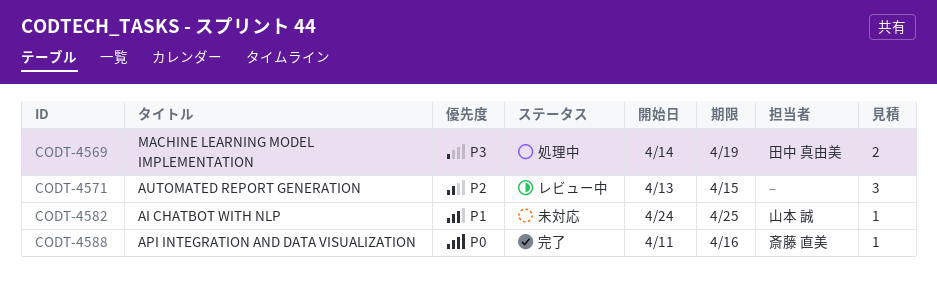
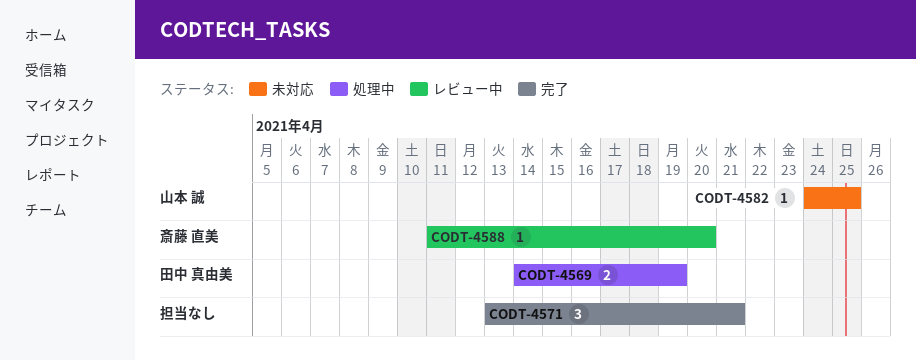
CODT-4571, status: レビュー中 -> 完了
CODT-4571, due: Apr 15 -> Apr 21
CODT-4588, status: 完了 -> レビュー中
CODT-4588, due: Apr 16 -> Apr 20

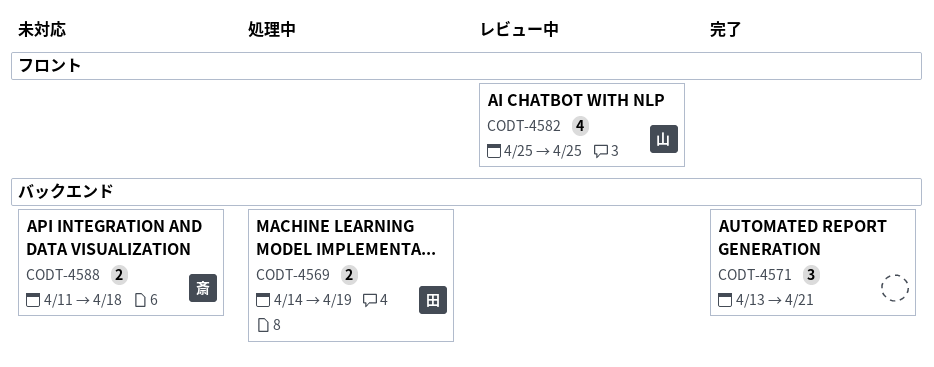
CODT-4582, status: 未対応 -> レビュー中
CODT-4582, estimate: 1 -> 4
CODT-4582, start: Apr 24 -> Apr 25
CODT-4588, status: レビュー中 -> 未対応
CODT-4588, estimate: 1 -> 2
CODT-4588, due: Apr 20 -> Apr 18

